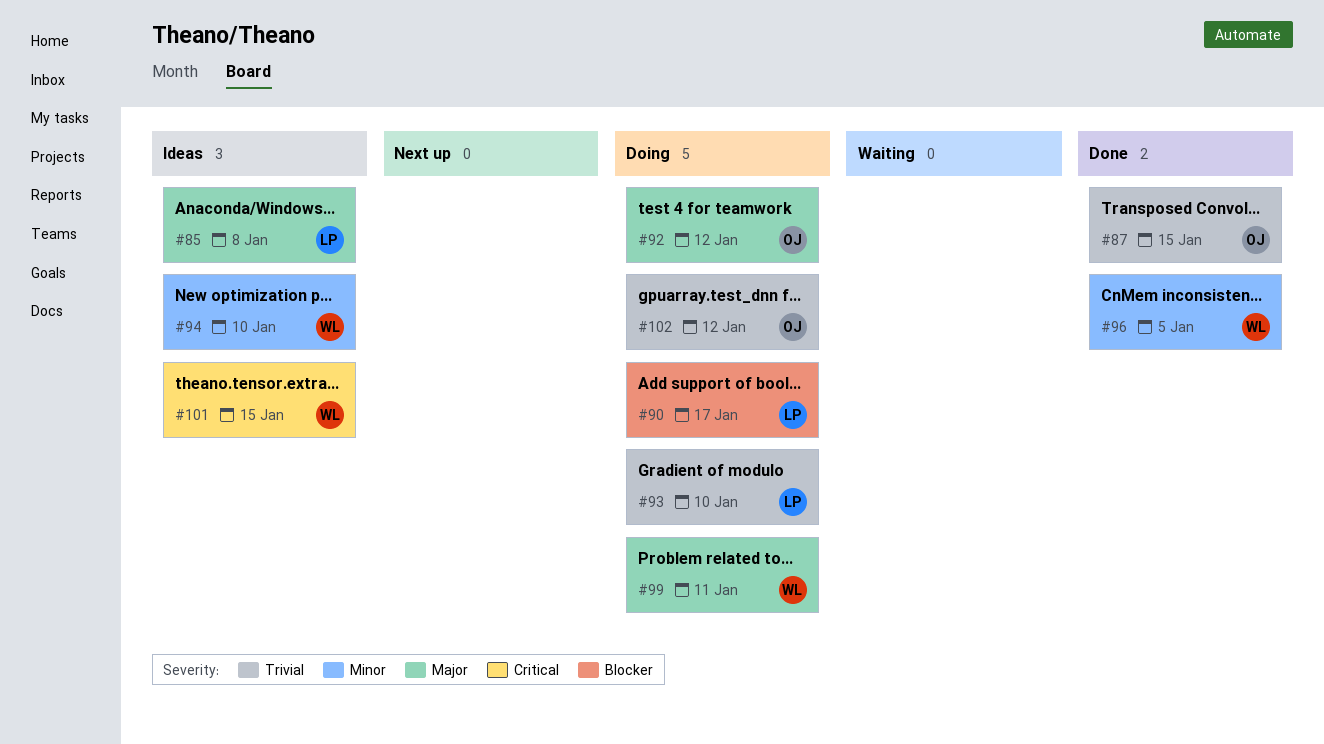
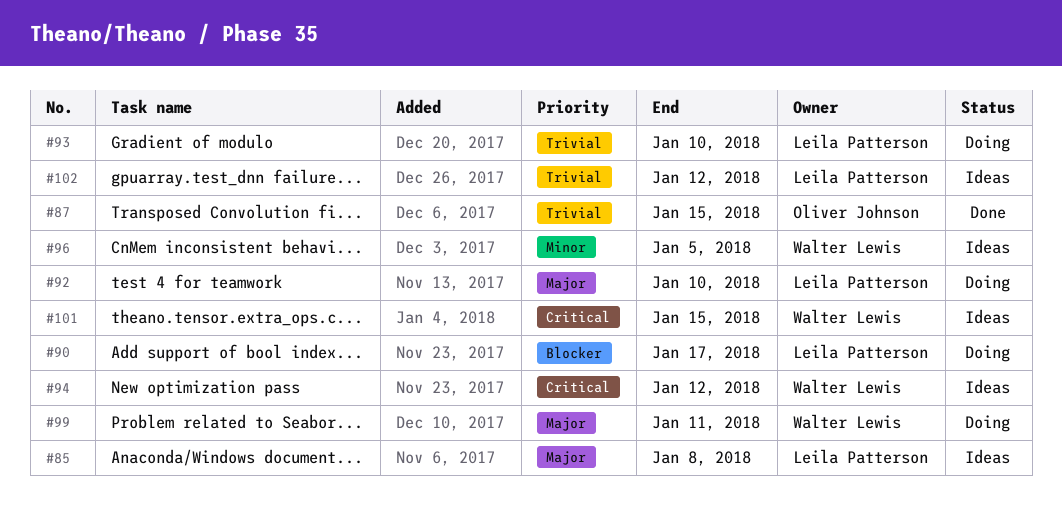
#92, owner: Oliver Johnson -> Leila Patterson
#92, due: Jan 12 -> Jan 10
#94, priority: Minor -> Critical
#94, due: Jan 10 -> Jan 12
#96, status: Done -> Ideas
#102, status: Doing -> Ideas
#102, owner: Oliver Johnson -> Leila Patterson

